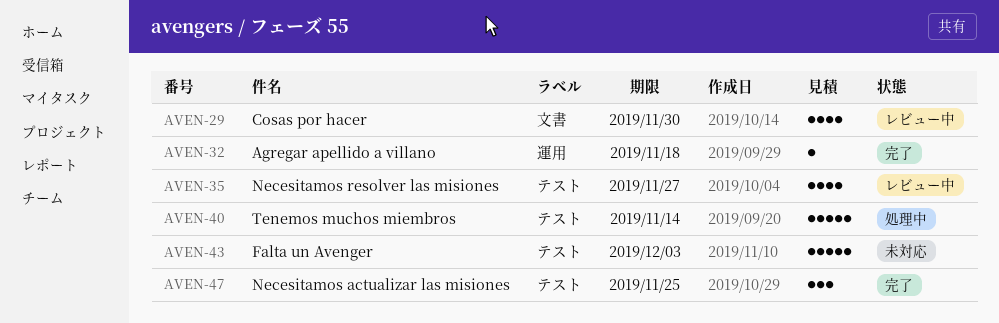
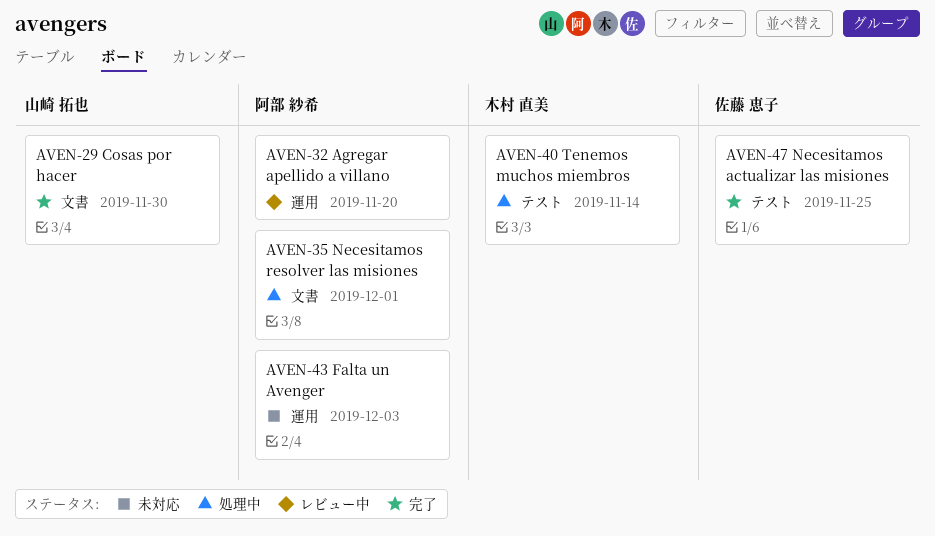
AVEN-29, status: レビュー中 -> 完了
AVEN-32, status: 完了 -> レビュー中
AVEN-32, due: Nov 18 -> Nov 20
AVEN-35, status: レビュー中 -> 処理中
AVEN-35, label: テスト -> 文書
AVEN-35, due: Nov 27 -> Dec 1
AVEN-43, label: テスト -> 運用

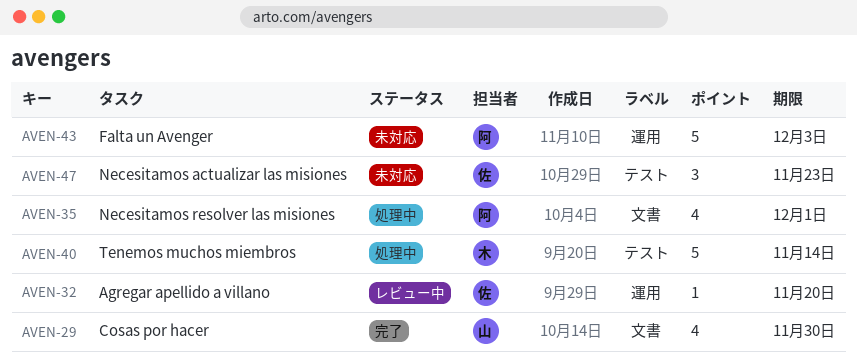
AVEN-32, owner: 阿部 紗希 -> 佐藤 恵子
AVEN-47, status: 完了 -> 未対応
AVEN-47, due: Nov 25 -> Nov 23

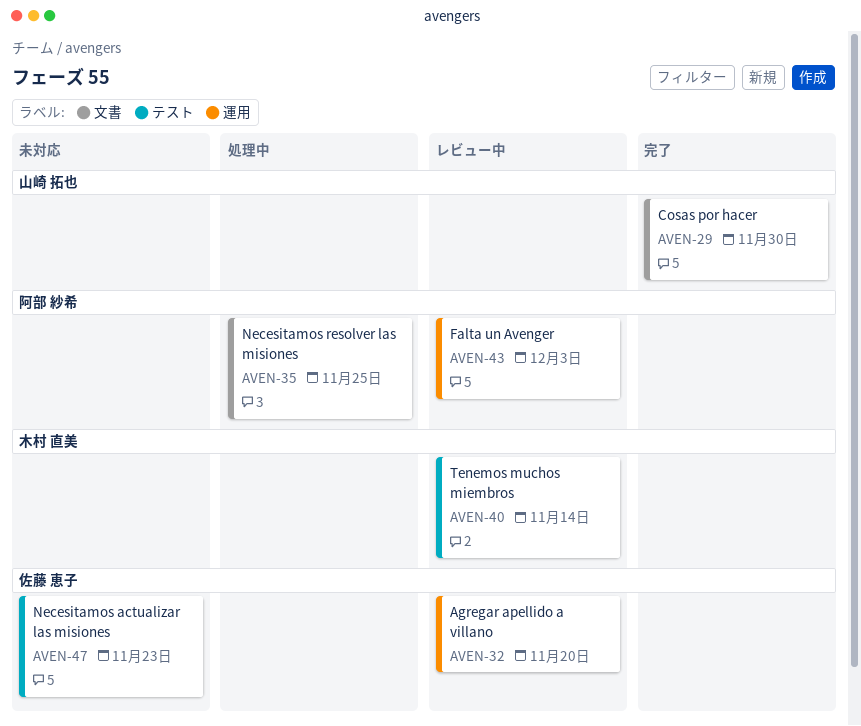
AVEN-35, due: Dec 1 -> Nov 25
AVEN-40, status: 処理中 -> レビュー中
AVEN-43, status: 未対応 -> レビュー中

